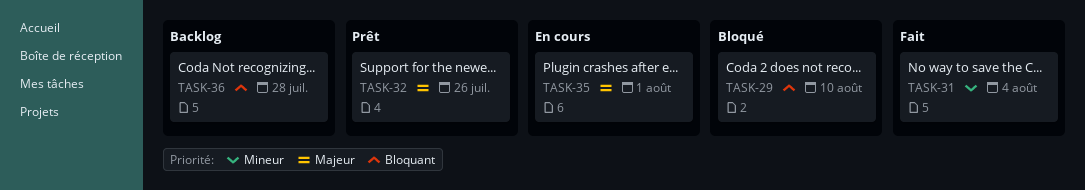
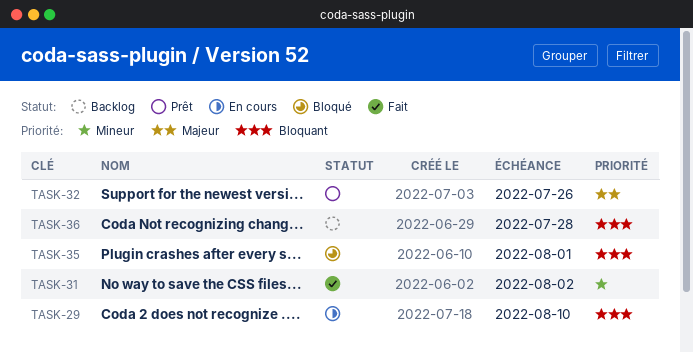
TASK-29, status: Bloqué -> En cours
TASK-31, due: Aug 4 -> Aug 2
TASK-35, status: En cours -> Bloqué
TASK-35, priority: Majeur -> Bloquant

